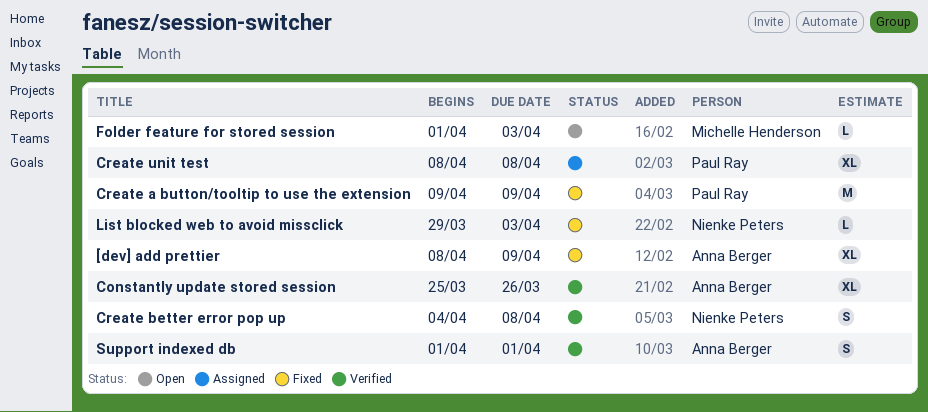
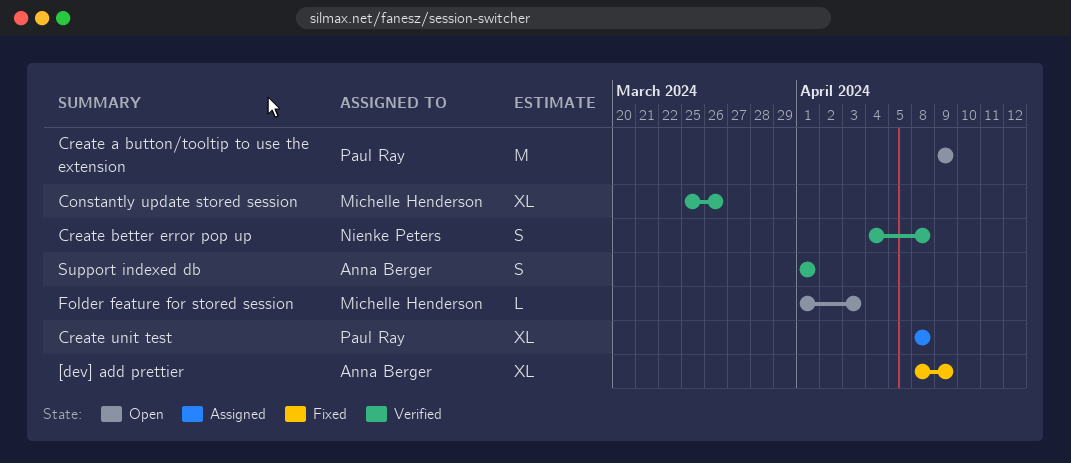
Constantly update stored session, owner: Anna Berger -> Michelle Henderson
Create a button/tooltip to use the extension, status: Fixed -> Open
List blocked web to avoid missclick: present -> none

